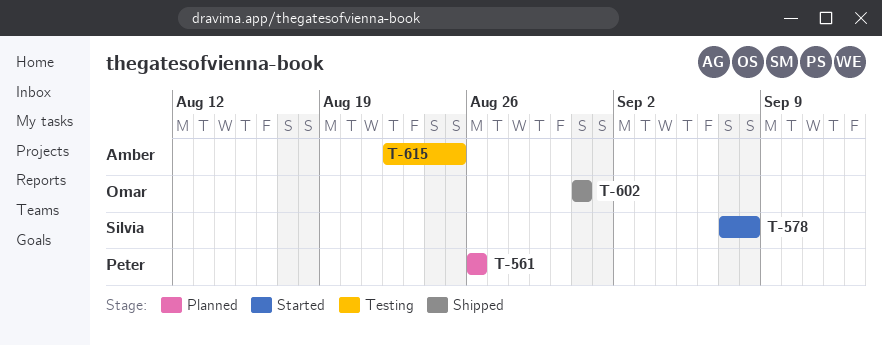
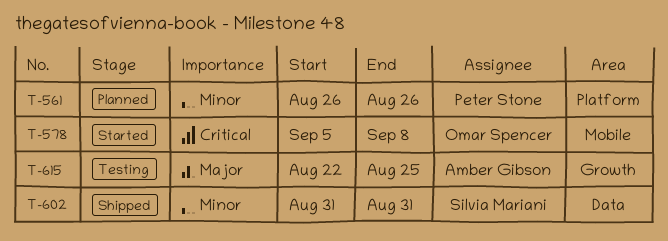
T-578, owner: Silvia Mariani -> Omar Spencer
T-578, start: Sep 7 -> Sep 5
T-602, owner: Omar Spencer -> Silvia Mariani

